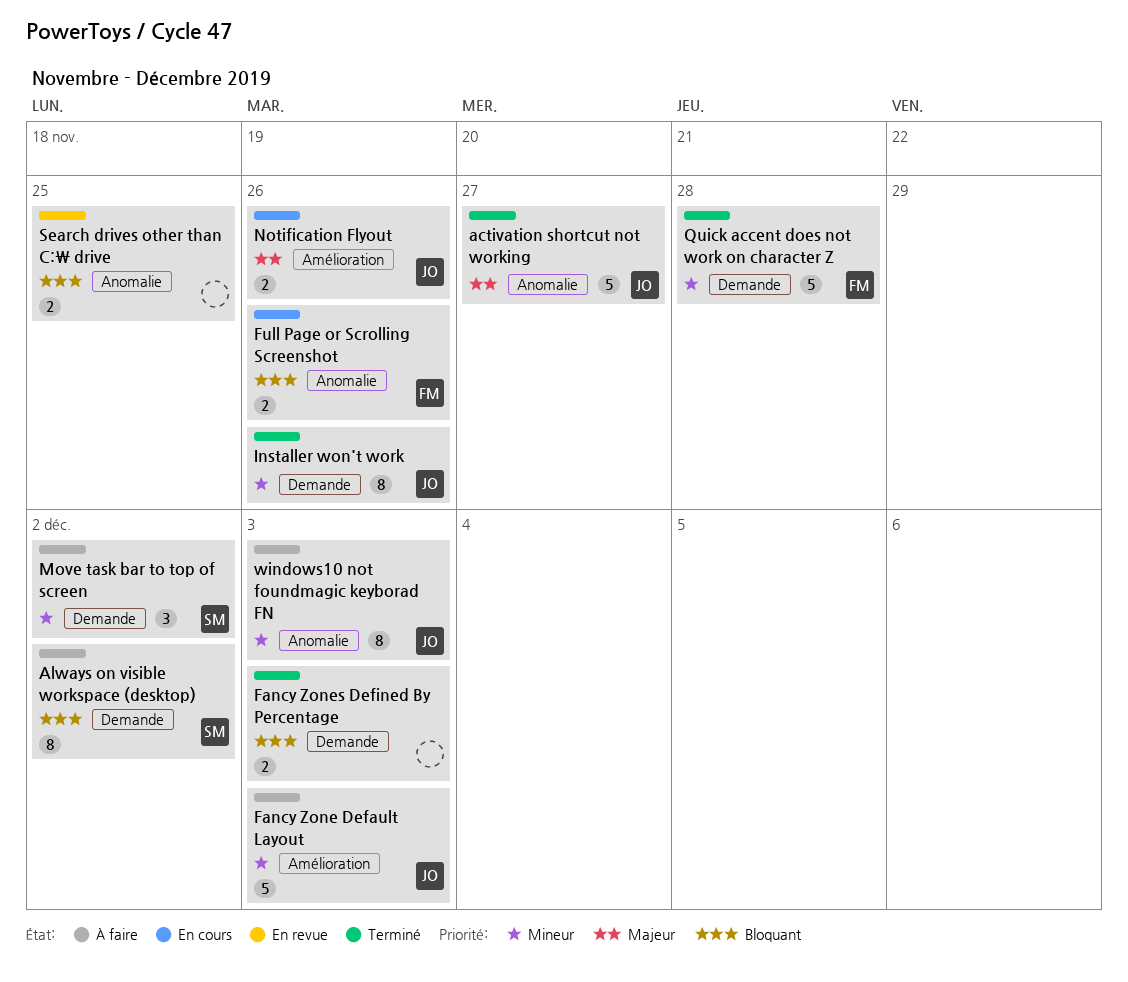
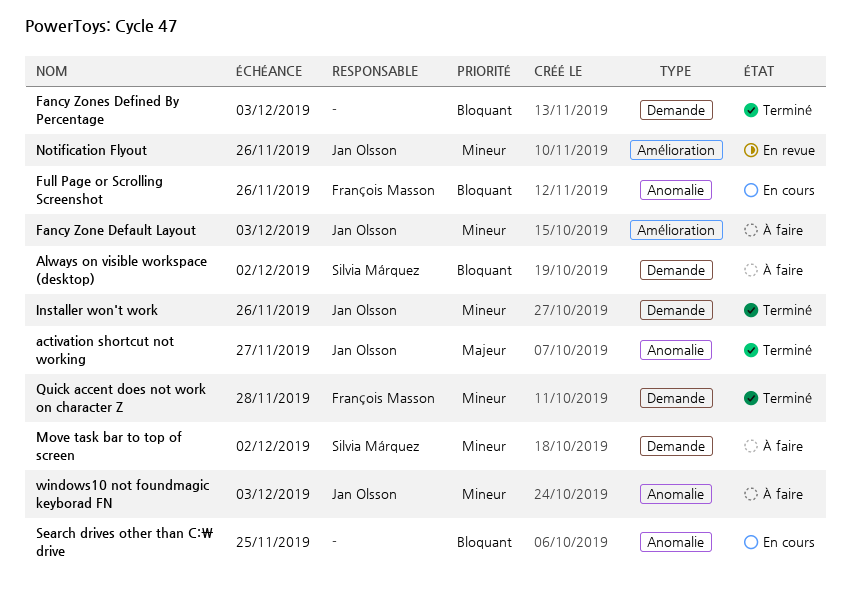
Notification Flyout, status: En cours -> En revue
Notification Flyout, priority: Majeur -> Mineur
Search drives other than C:\ drive, status: En revue -> En cours

